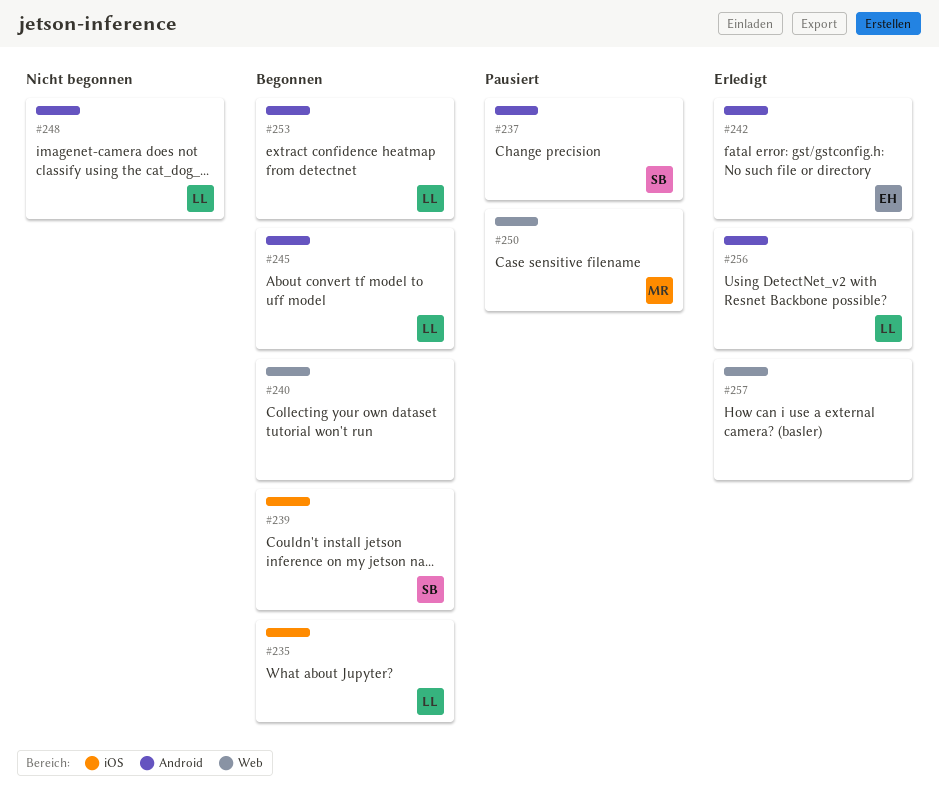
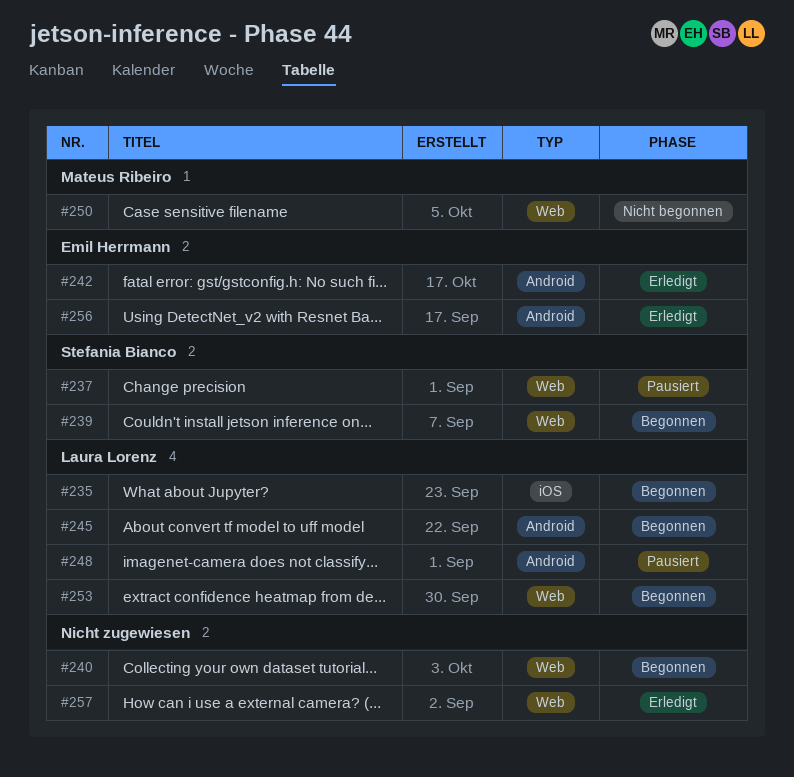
#237, label: Android -> Web
#239, label: iOS -> Web
#248, status: Nicht begonnen -> Pausiert
#250, status: Pausiert -> Nicht begonnen
#253, label: Android -> Web
#256, owner: Laura Lorenz -> Emil Herrmann

